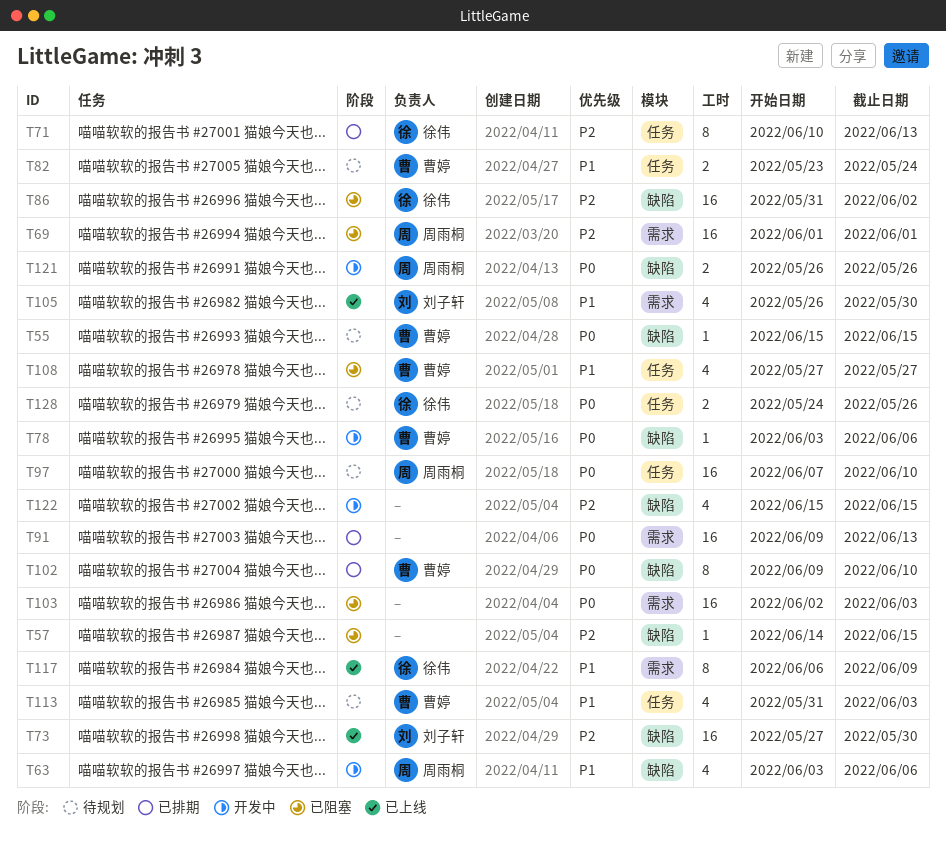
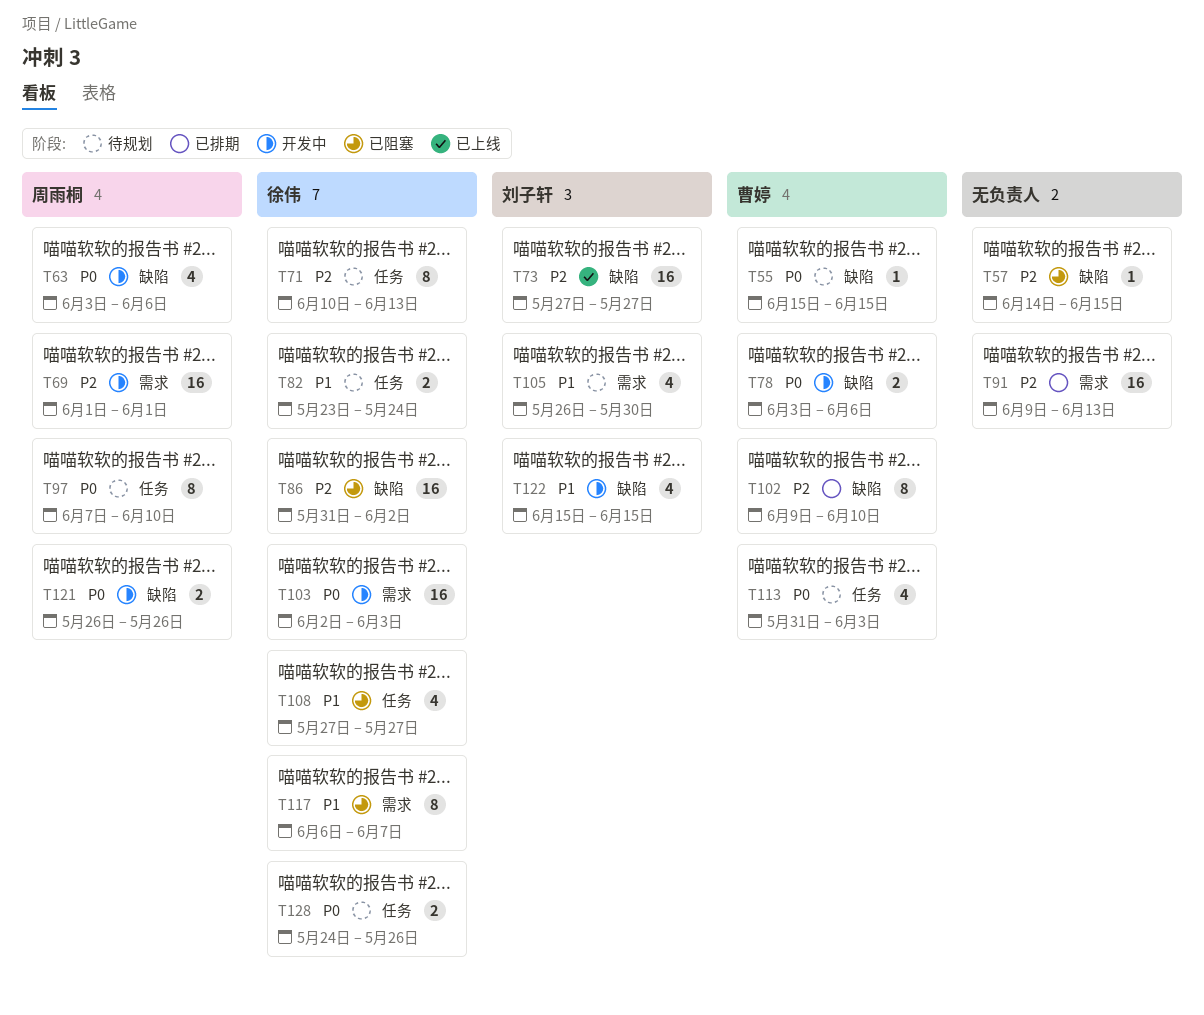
T63, priority: P1 -> P0
T69, status: 已阻塞 -> 开发中
T71, status: 已排期 -> 待规划
T73, due: May 30 -> May 27
T78, estimate: 1 -> 2
T82, owner: 曹婷 -> 徐伟
T91, priority: P0 -> P2
T97, estimate: 16 -> 8
T102, priority: P0 -> P2
T103, status: 已阻塞 -> 开发中
T103, owner: none -> 徐伟
T105, status: 已上线 -> 待规划
T108, owner: 曹婷 -> 徐伟
T113, priority: P1 -> P0
T117, status: 已上线 -> 已阻塞
T117, due: Jun 9 -> Jun 7
T122, owner: none -> 刘子轩
T122, priority: P2 -> P1

